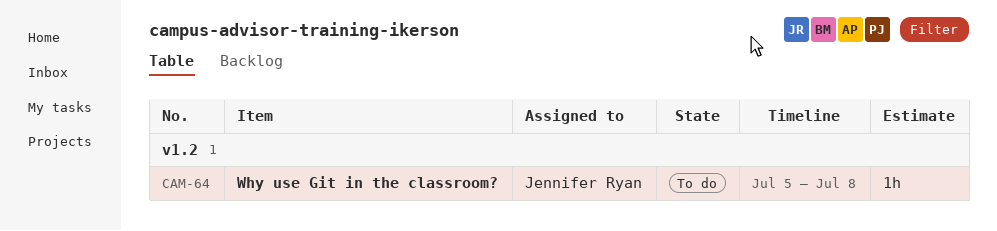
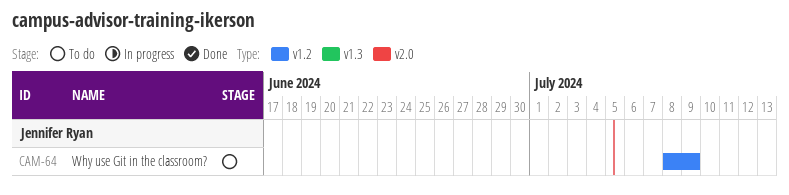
CAM-64, start: Jul 5 -> Jul 8
CAM-64, due: Jul 8 -> Jul 9

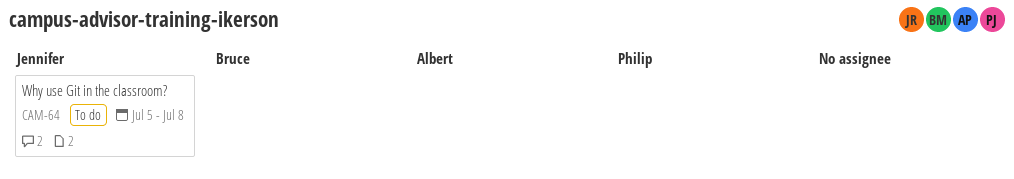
CAM-64, start: Jul 8 -> Jul 5
CAM-64, due: Jul 9 -> Jul 8

